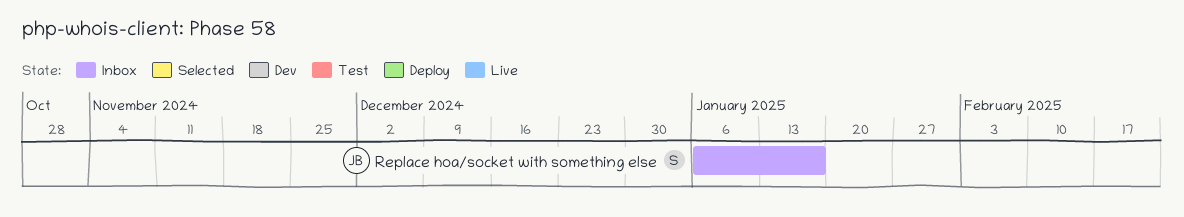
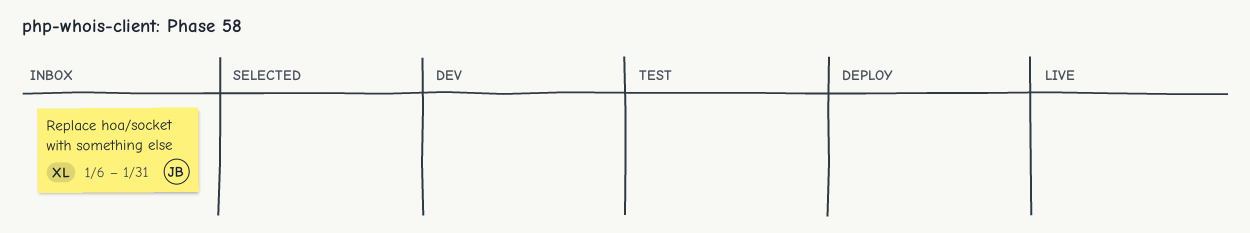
Replace hoa/socket with something else, estimate: S -> XL
Replace hoa/socket with something else, due: Jan 17 -> Jan 31

